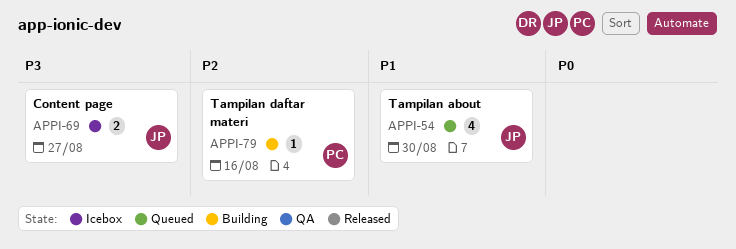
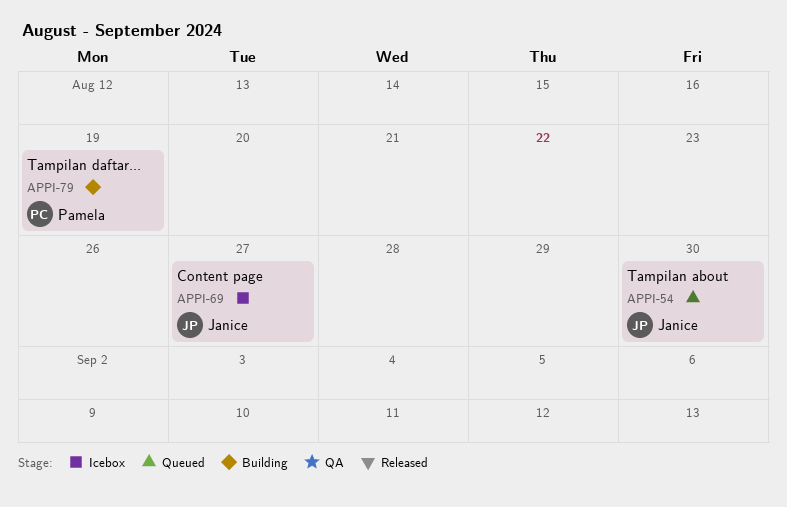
APPI-79, due: Aug 16 -> Aug 19

